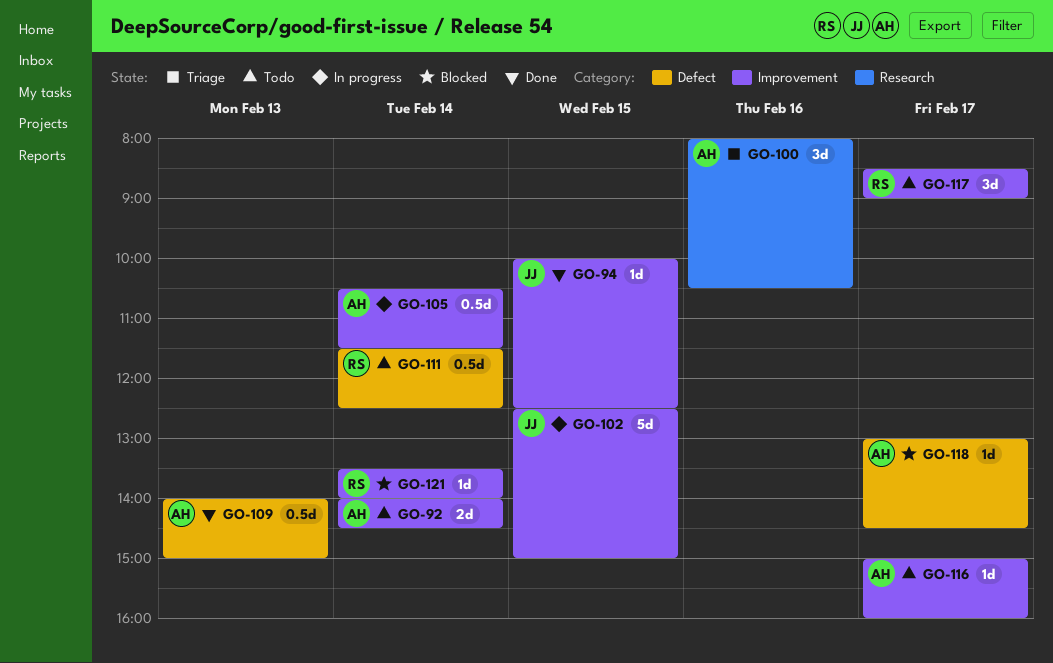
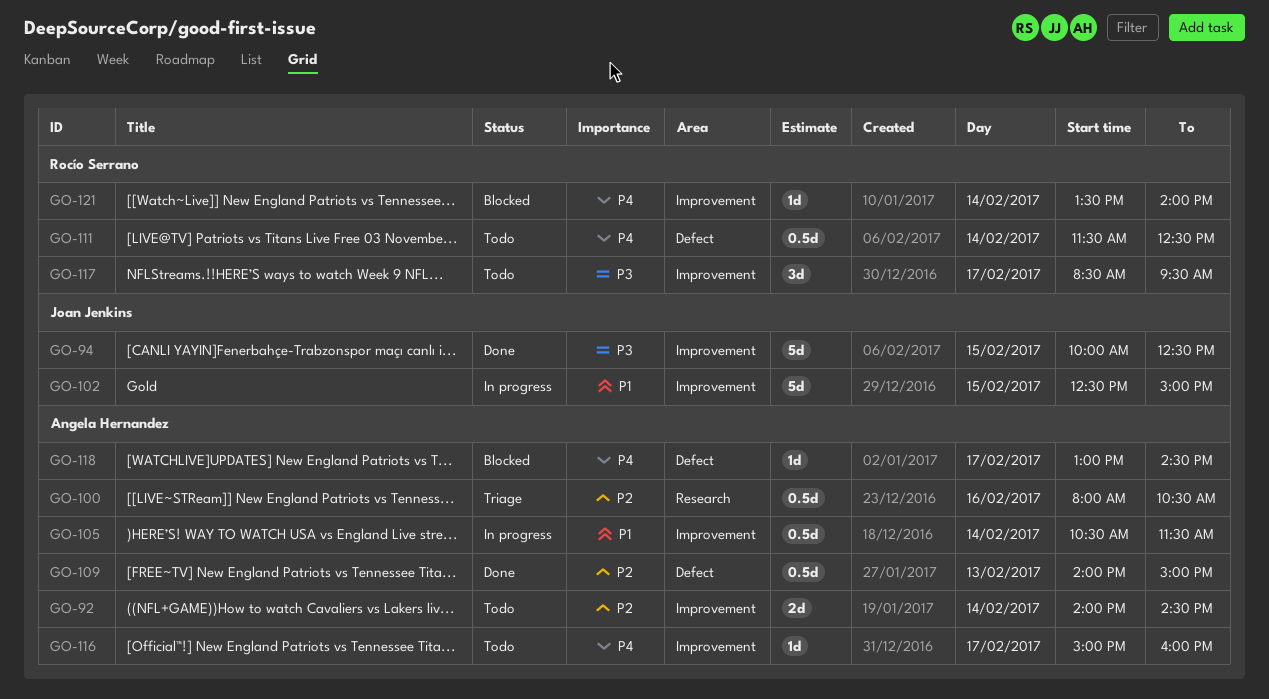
GO-94, estimate: 1d -> 5d
GO-100, estimate: 3d -> 0.5d
GO-117, ends: 09:00 -> 09:30

